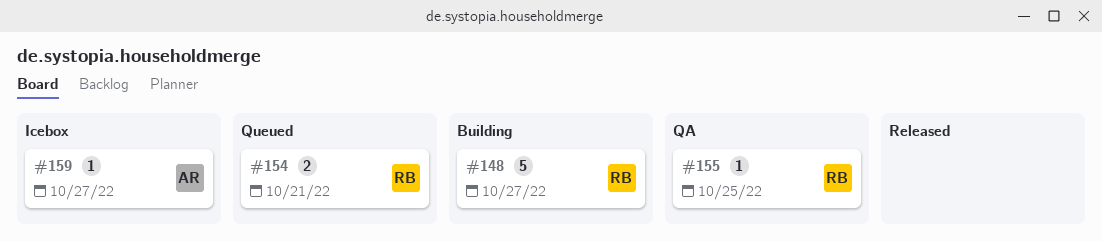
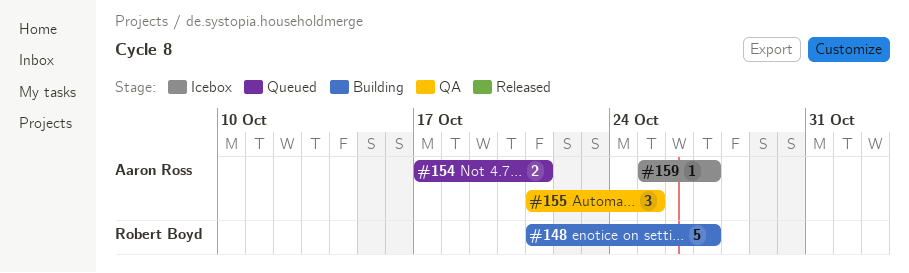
#154, owner: Robert Boyd -> Aaron Ross
#155, owner: Robert Boyd -> Aaron Ross
#155, estimate: 1 -> 3

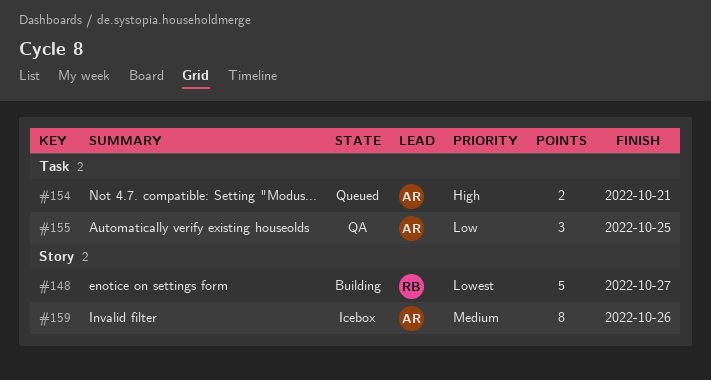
#159, estimate: 1 -> 8
#159, due: Oct 27 -> Oct 26

